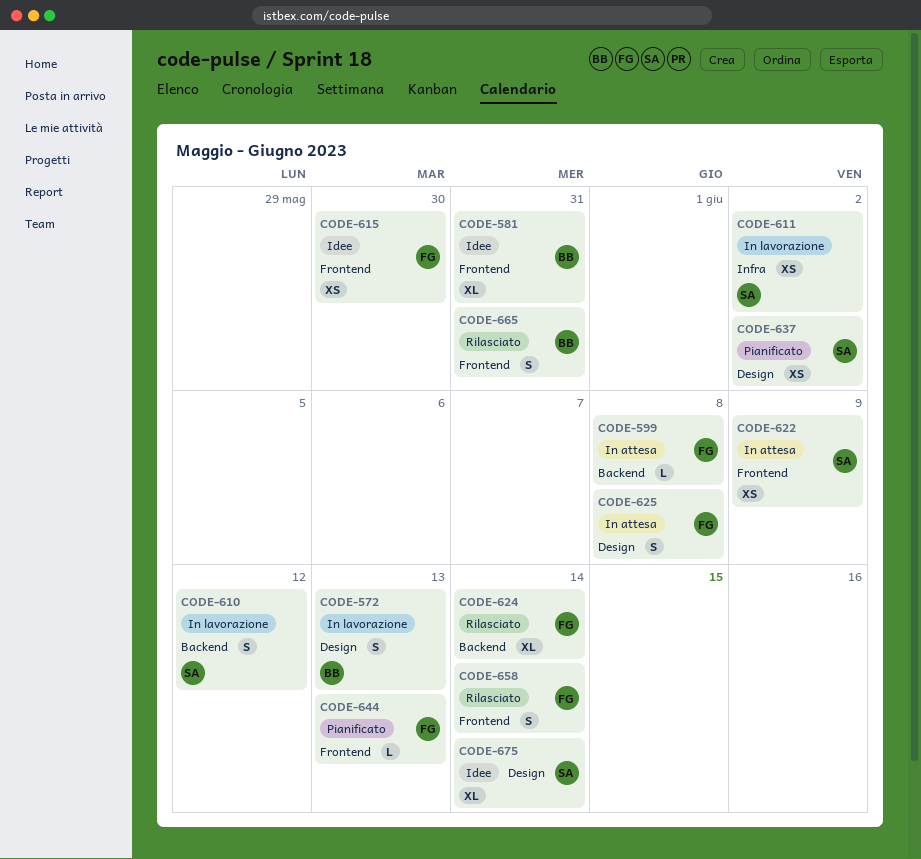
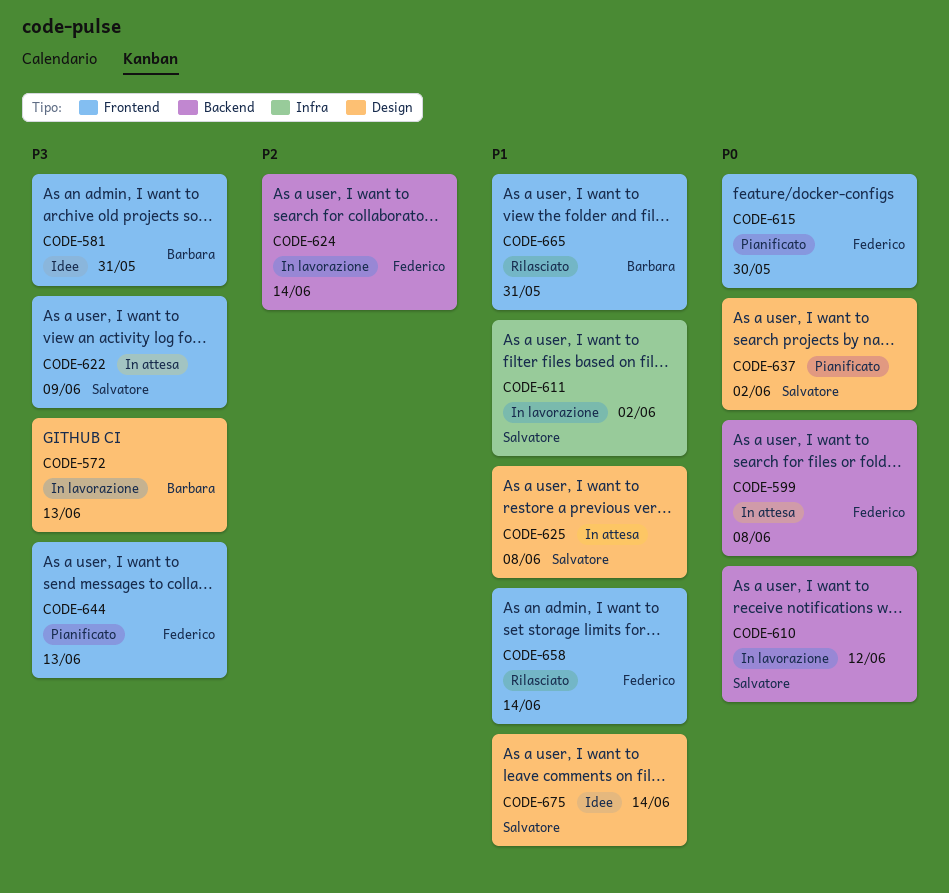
CODE-615, status: Idee -> Pianificato
CODE-624, status: Rilasciato -> In lavorazione
CODE-625, owner: Federico -> Salvatore

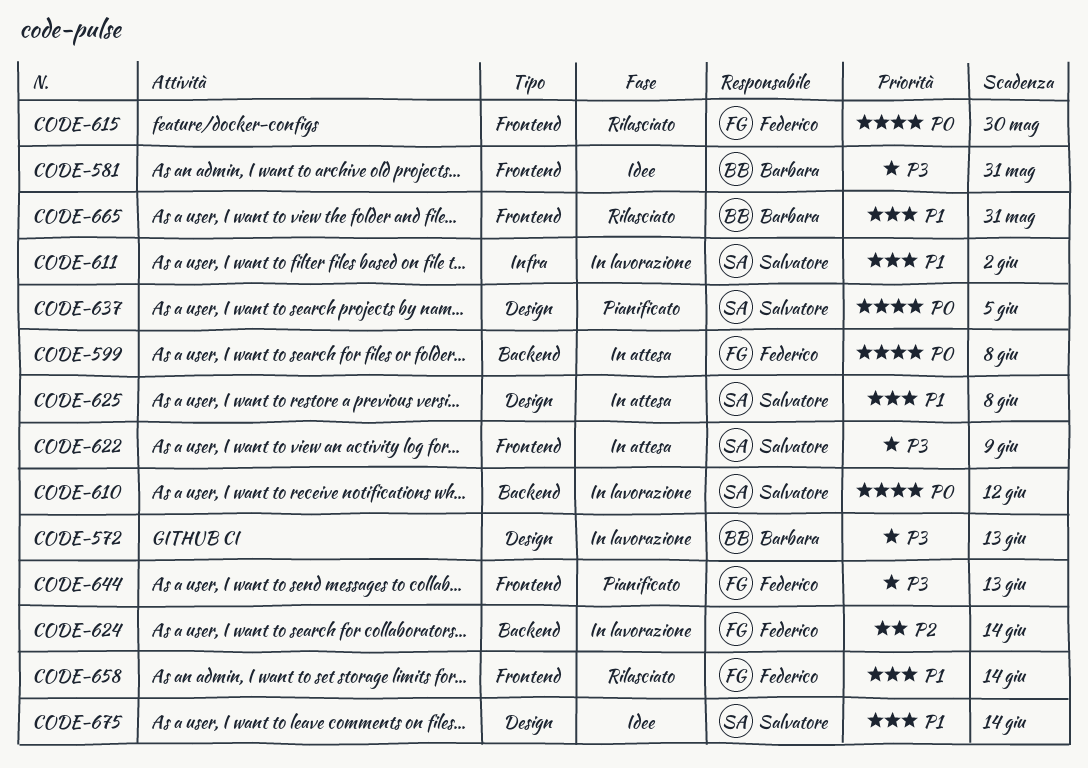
CODE-615, status: Pianificato -> Rilasciato
CODE-637, due: Jun 2 -> Jun 5

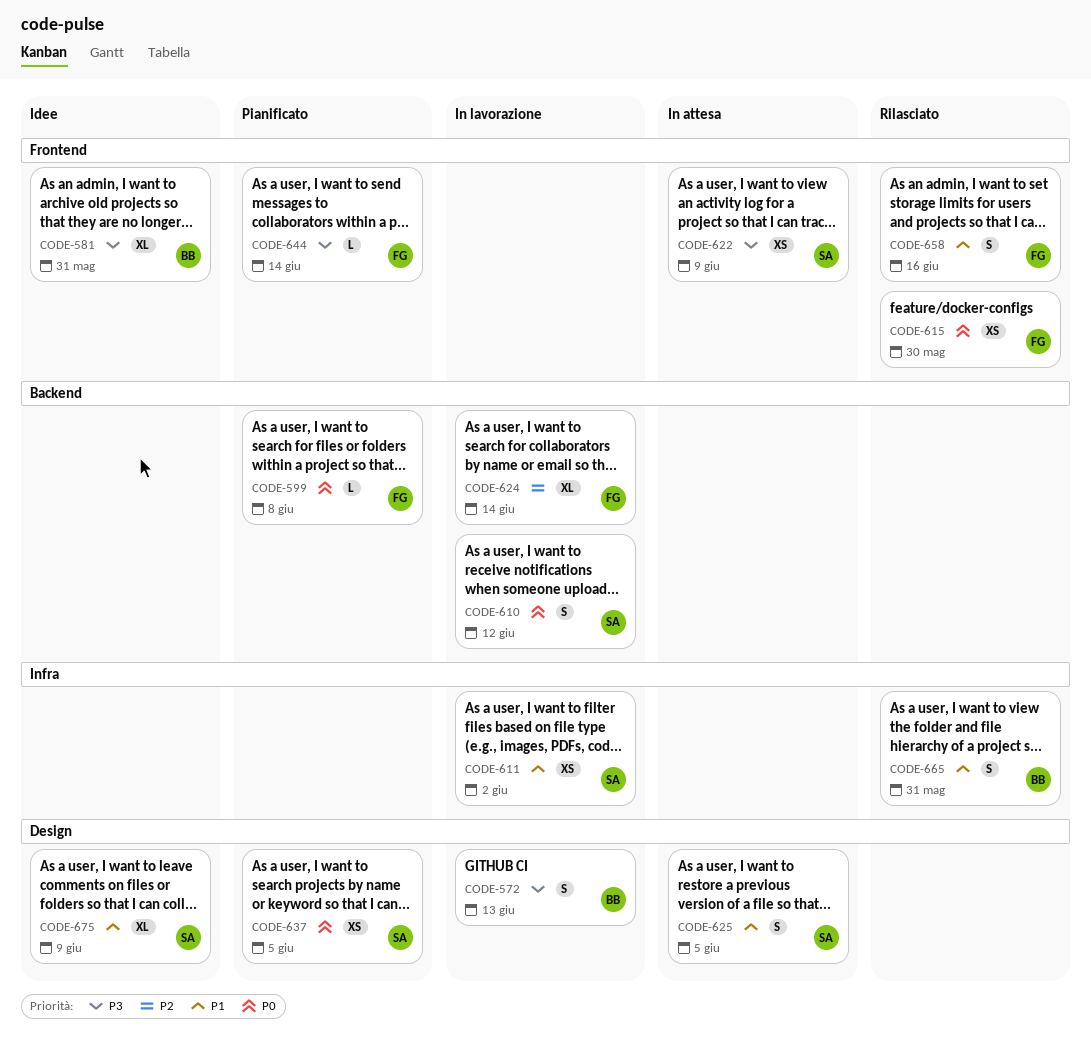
CODE-599, status: In attesa -> Pianificato
CODE-625, due: Jun 8 -> Jun 5
CODE-644, due: Jun 13 -> Jun 14
CODE-658, due: Jun 14 -> Jun 16
CODE-665, label: Frontend -> Infra
CODE-675, due: Jun 14 -> Jun 9

